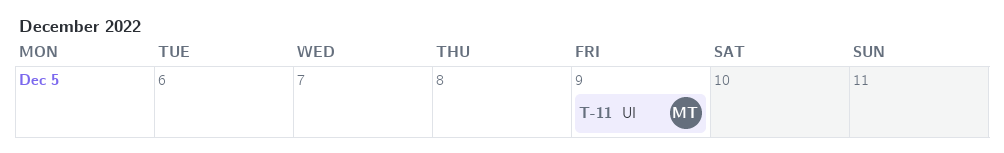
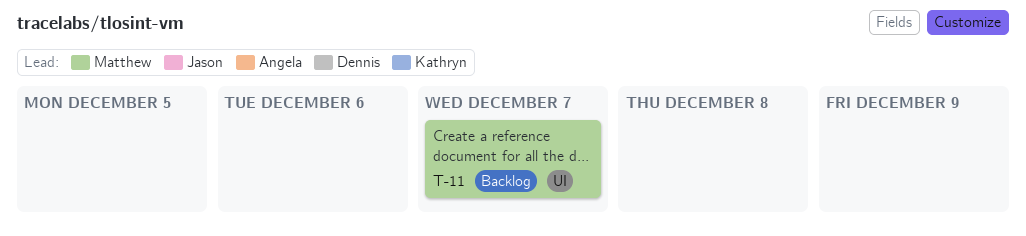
T-11, due: Dec 9 -> Dec 7

